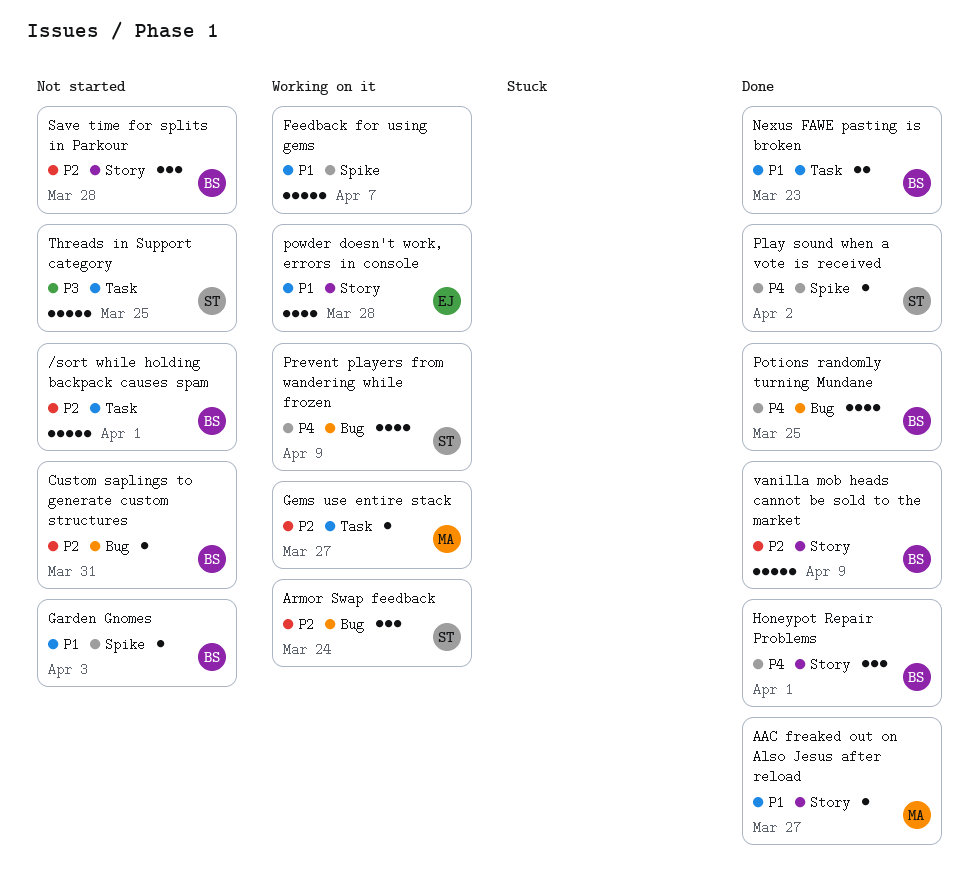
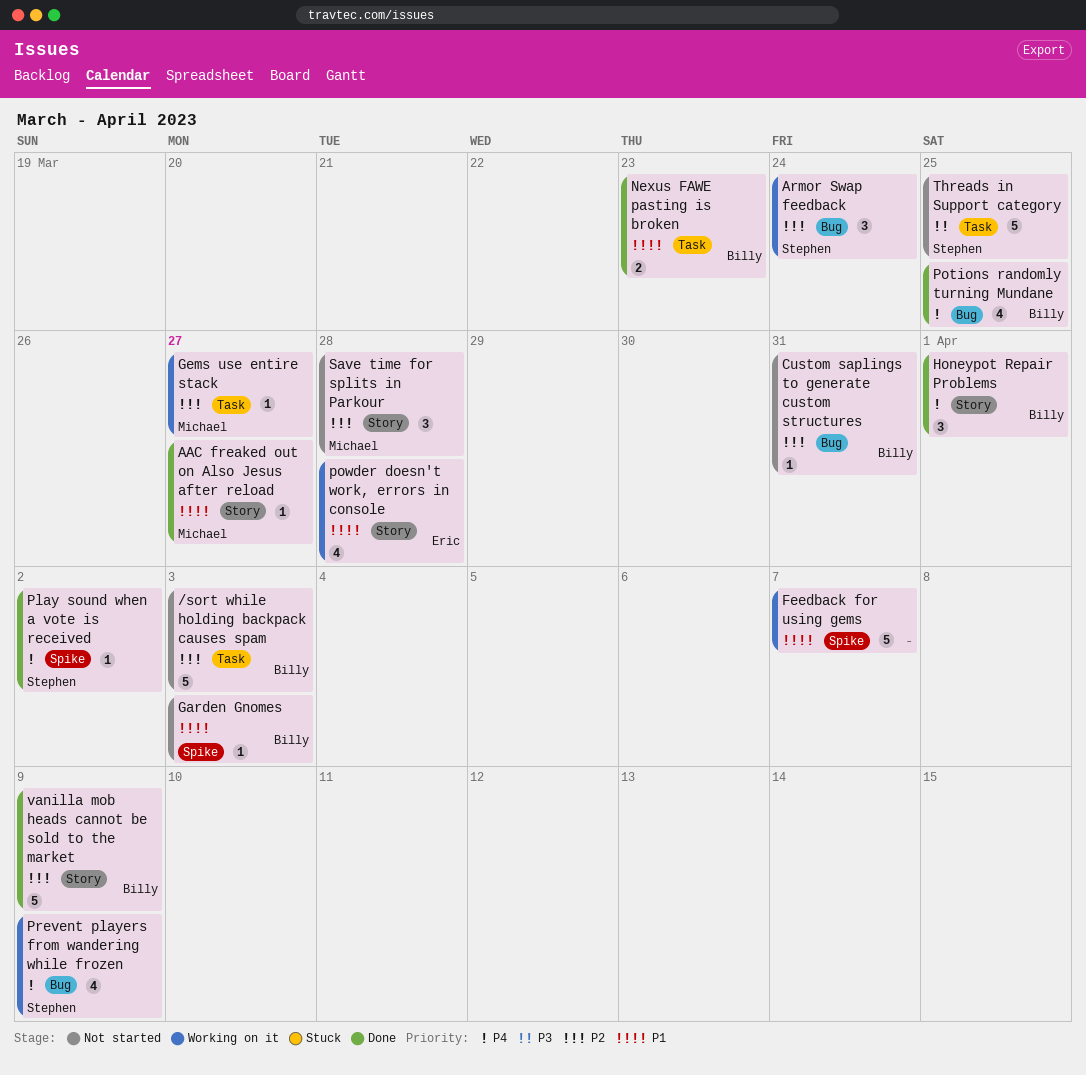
/sort while holding backpack causes spam, due: Apr 1 -> Apr 3
Save time for splits in Parkour, owner: Billy -> Michael

